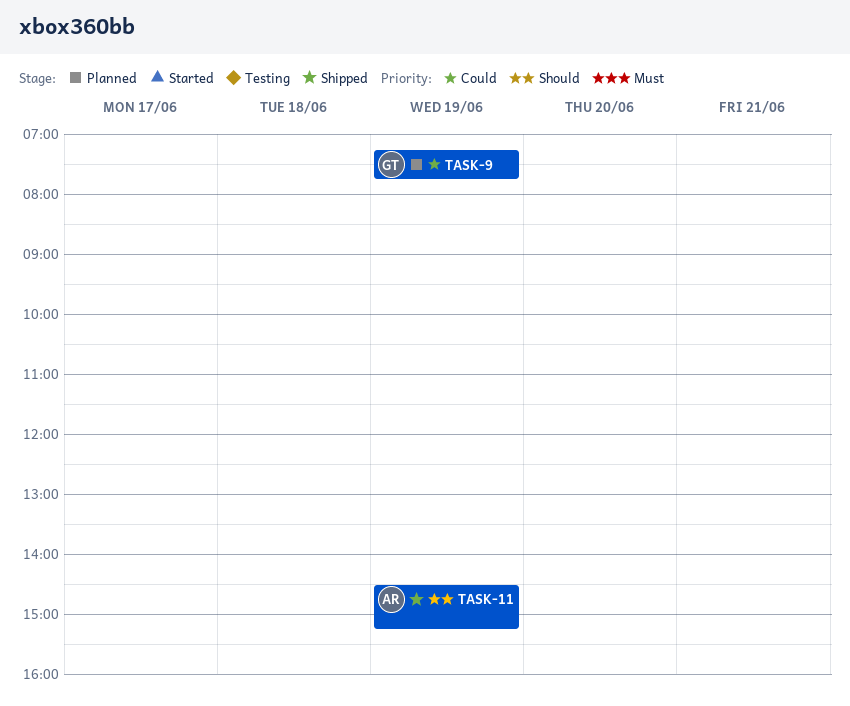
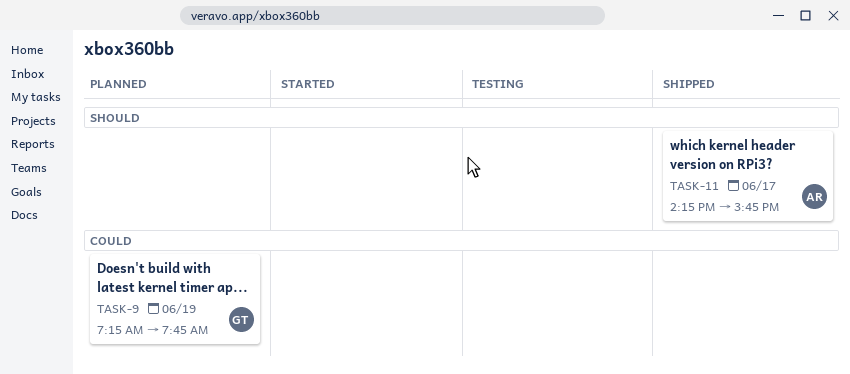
TASK-11, day: Jun 19 -> Jun 17
TASK-11, begins: 14:30 -> 14:15
TASK-11, ends: 15:15 -> 15:45

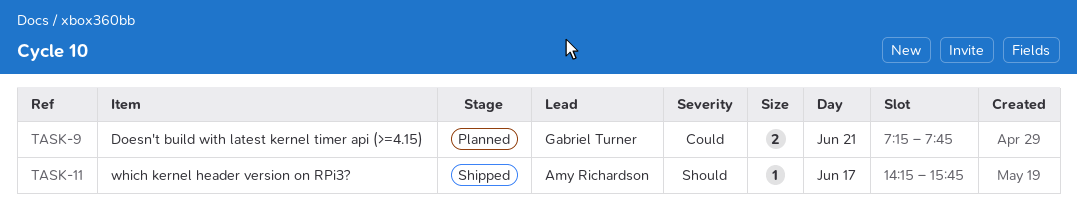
TASK-9, day: Jun 19 -> Jun 21

